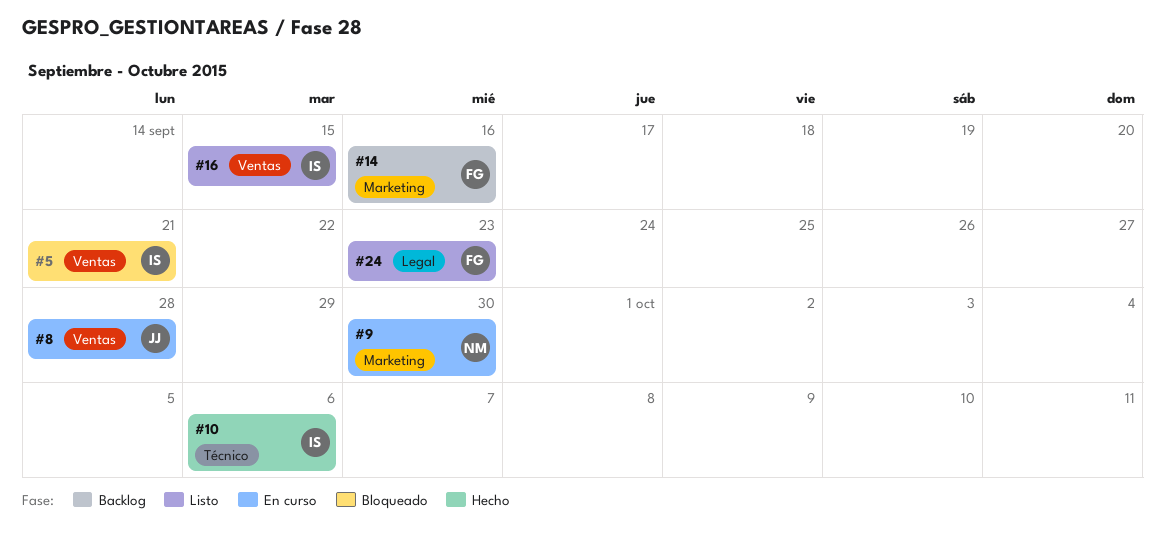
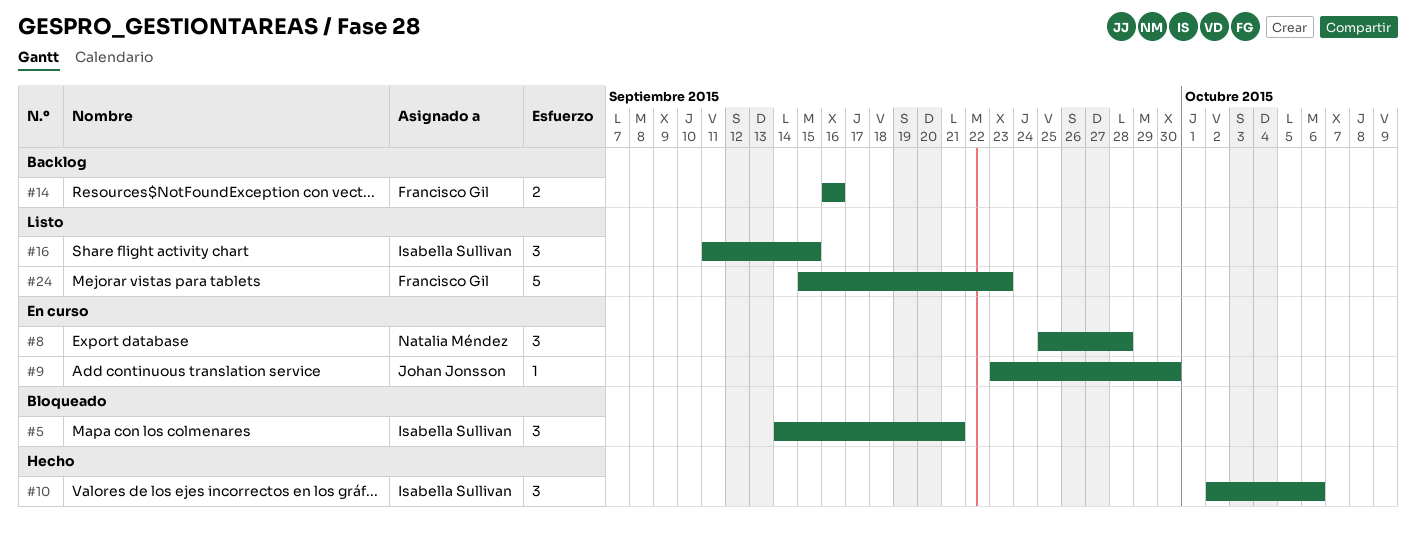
#8, owner: Johan Jonsson -> Natalia Méndez
#9, owner: Natalia Méndez -> Johan Jonsson

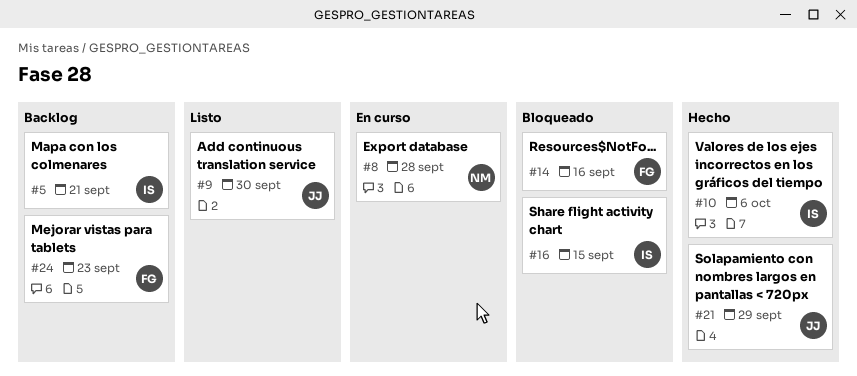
#5, status: Bloqueado -> Backlog
#9, status: En curso -> Listo
#14, status: Backlog -> Bloqueado
#16, status: Listo -> Bloqueado
#21: none -> present
#24, status: Listo -> Backlog

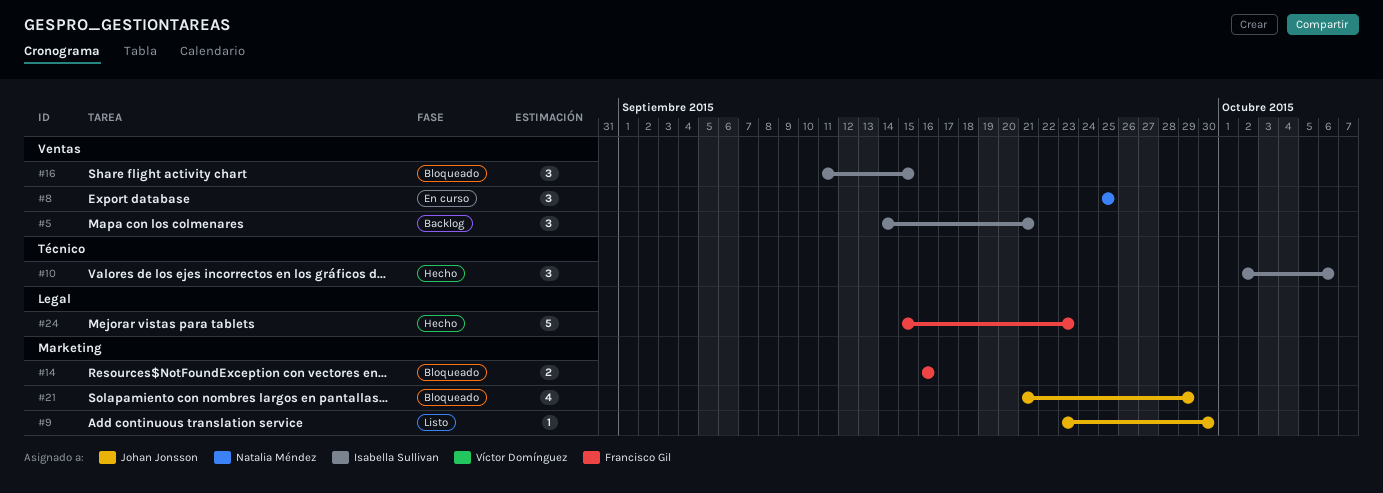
#8, due: Sep 28 -> Sep 25
#21, status: Hecho -> Bloqueado
#24, status: Backlog -> Hecho

